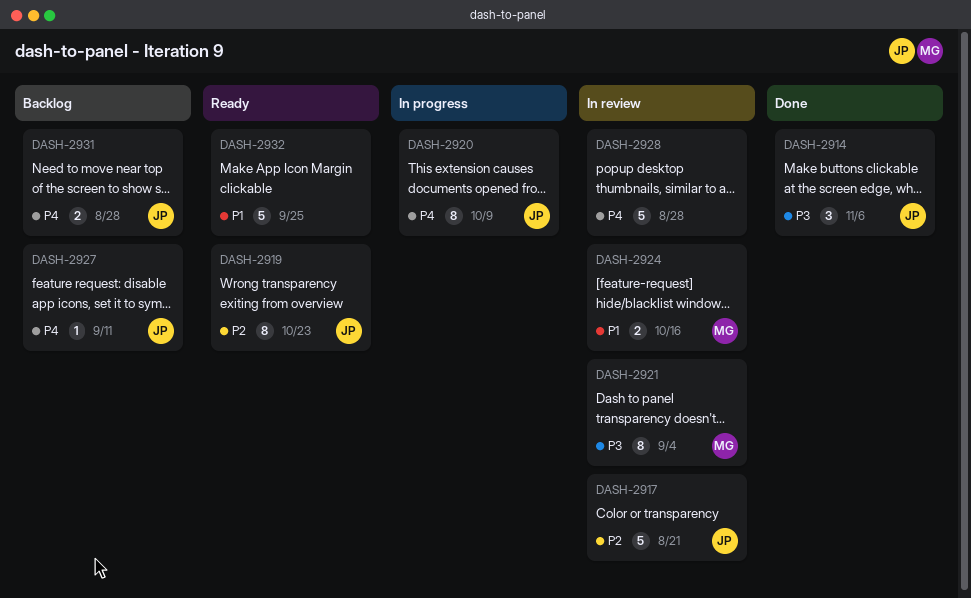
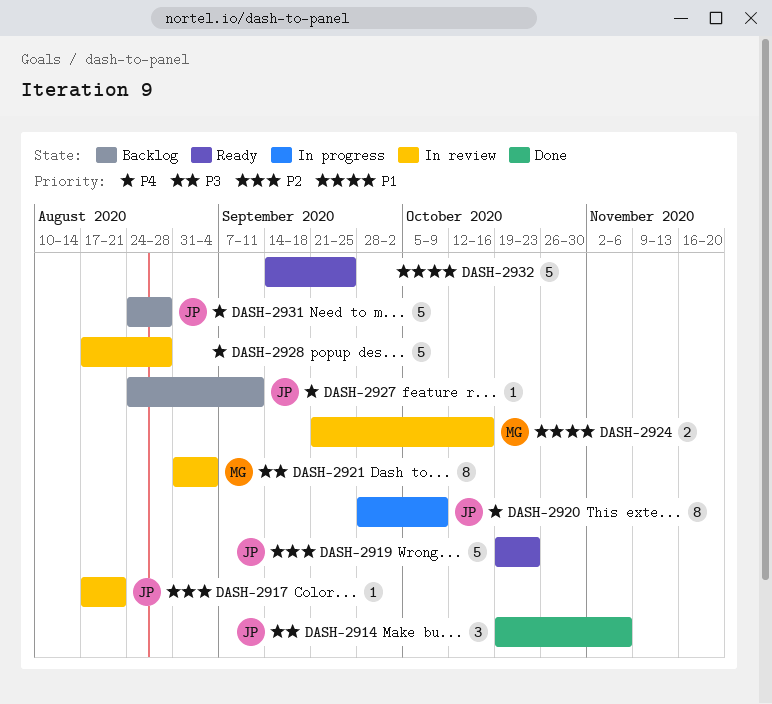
DASH-2917, estimate: 5 -> 1
DASH-2919, estimate: 8 -> 5
DASH-2931, estimate: 2 -> 5

